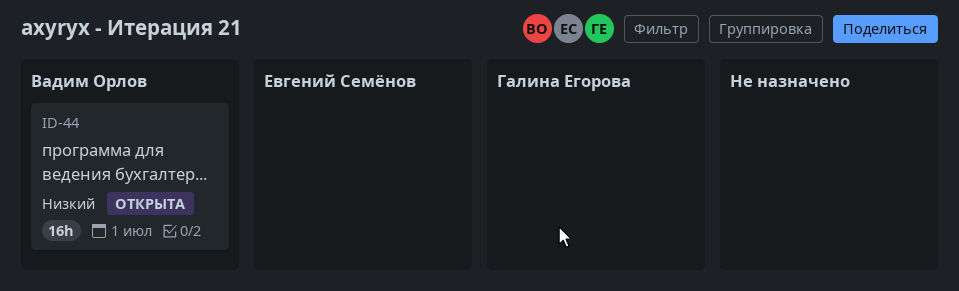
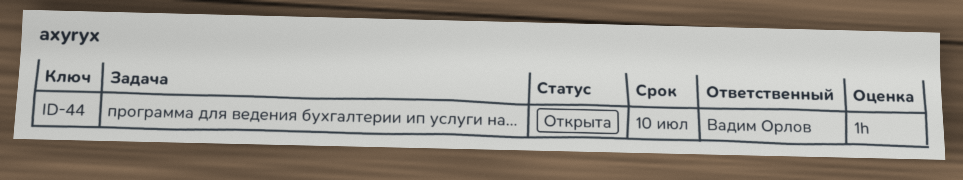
ID-44, estimate: 16h -> 1h
ID-44, due: Jul 1 -> Jul 10

